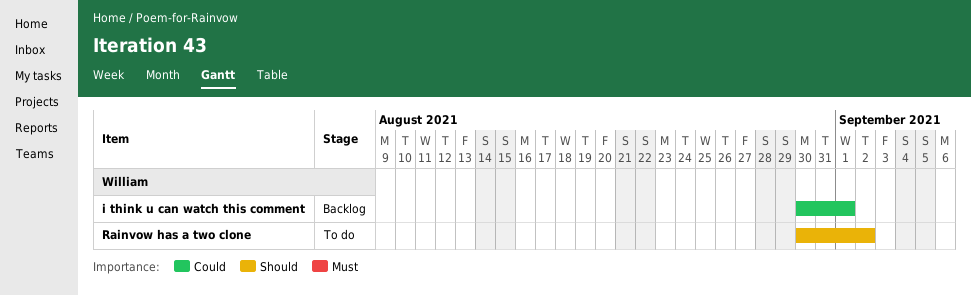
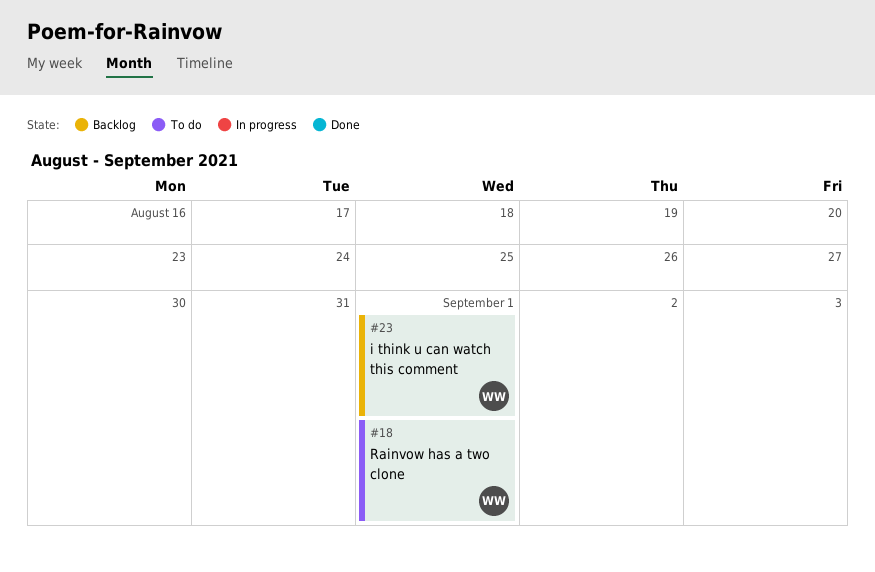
Rainvow has a two clone, due: Sep 2 -> Sep 1

